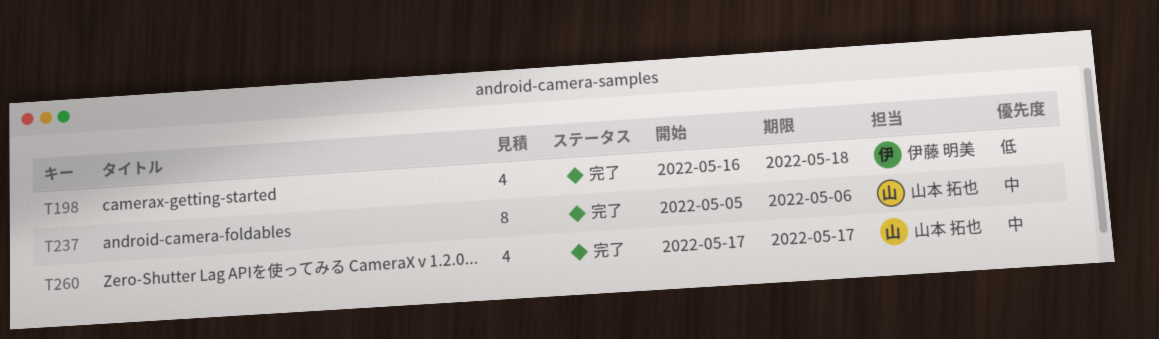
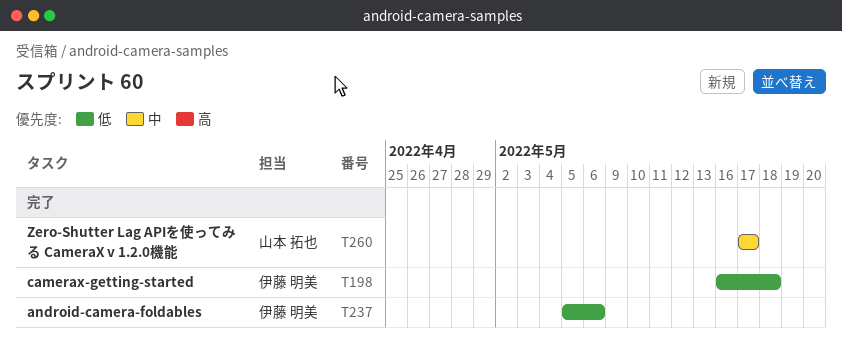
T237, owner: 山本 拓也 -> 伊藤 明美
T237, priority: 中 -> 低

